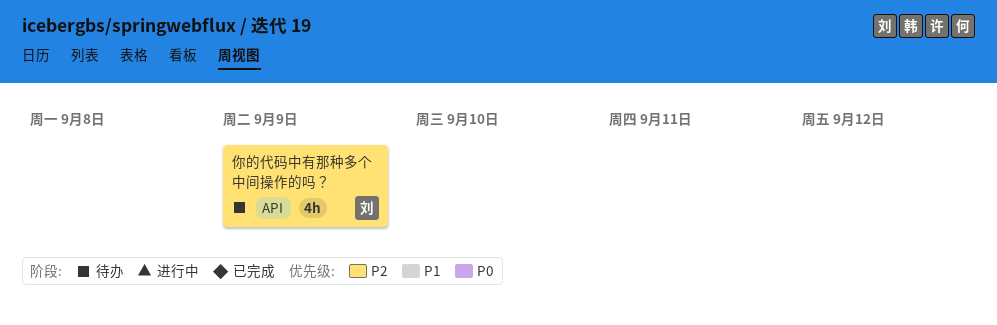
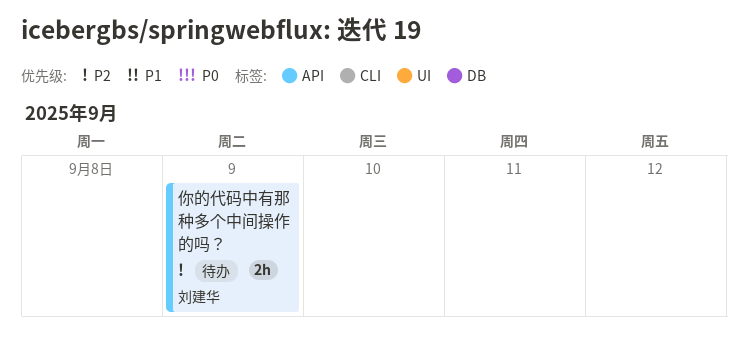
你的代码中有那种多个中间操作的吗？, estimate: 4h -> 2h

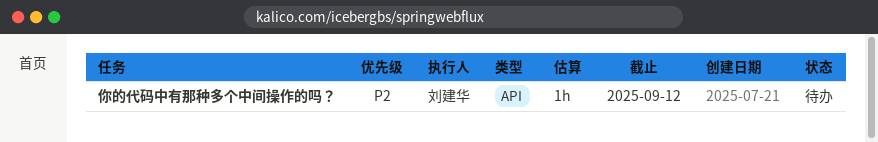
你的代码中有那种多个中间操作的吗？, estimate: 2h -> 1h
你的代码中有那种多个中间操作的吗？, due: Sep 9 -> Sep 12

